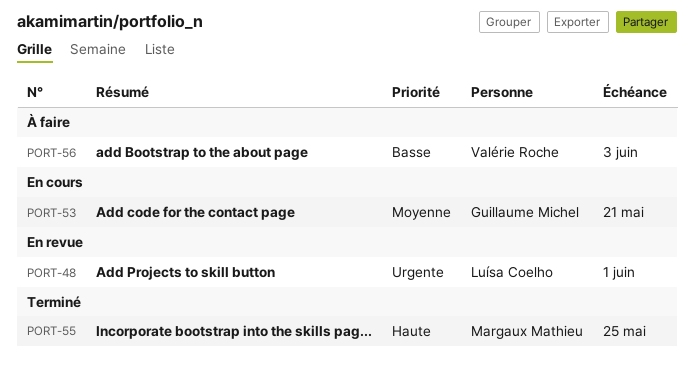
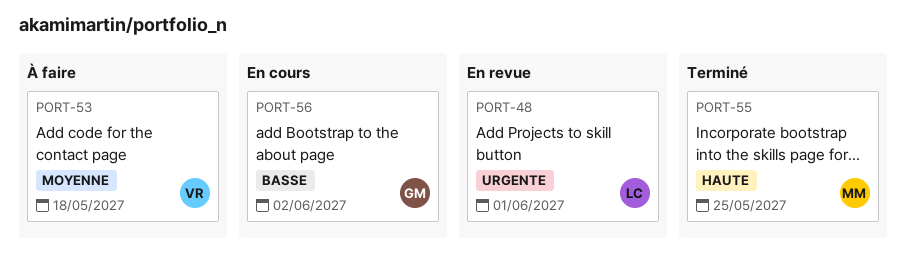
PORT-53, status: En cours -> À faire
PORT-53, owner: Guillaume Michel -> Valérie Roche
PORT-53, due: May 21 -> May 18
PORT-56, status: À faire -> En cours
PORT-56, owner: Valérie Roche -> Guillaume Michel
PORT-56, due: Jun 3 -> Jun 2

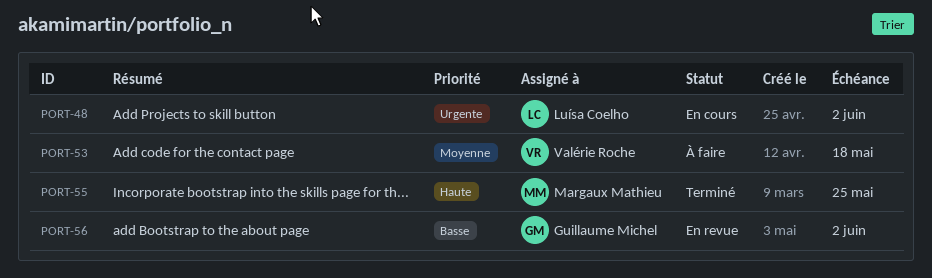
PORT-48, status: En revue -> En cours
PORT-48, due: Jun 1 -> Jun 2
PORT-56, status: En cours -> En revue

